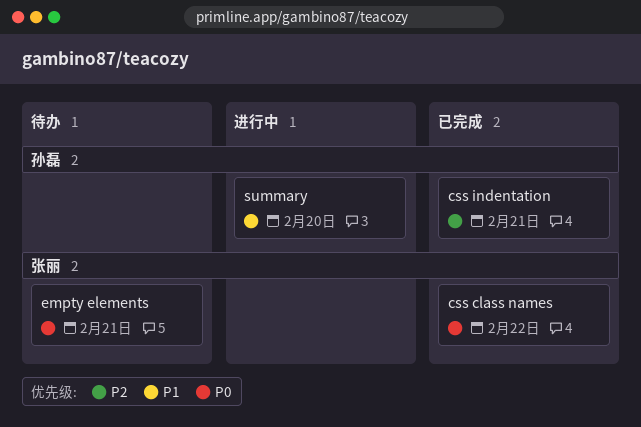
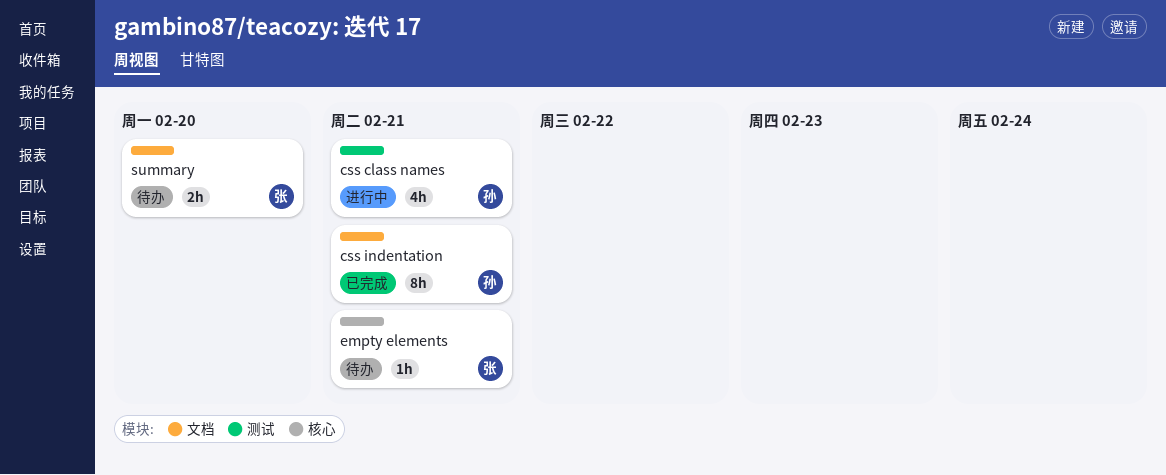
css class names, status: 已完成 -> 进行中
css class names, owner: 张丽 -> 孙磊
css class names, due: Feb 22 -> Feb 21
summary, status: 进行中 -> 待办
summary, owner: 孙磊 -> 张丽

